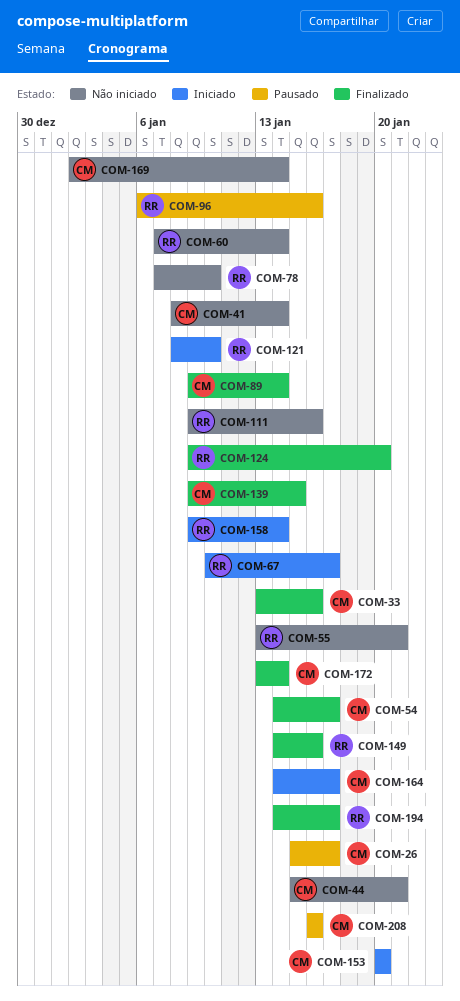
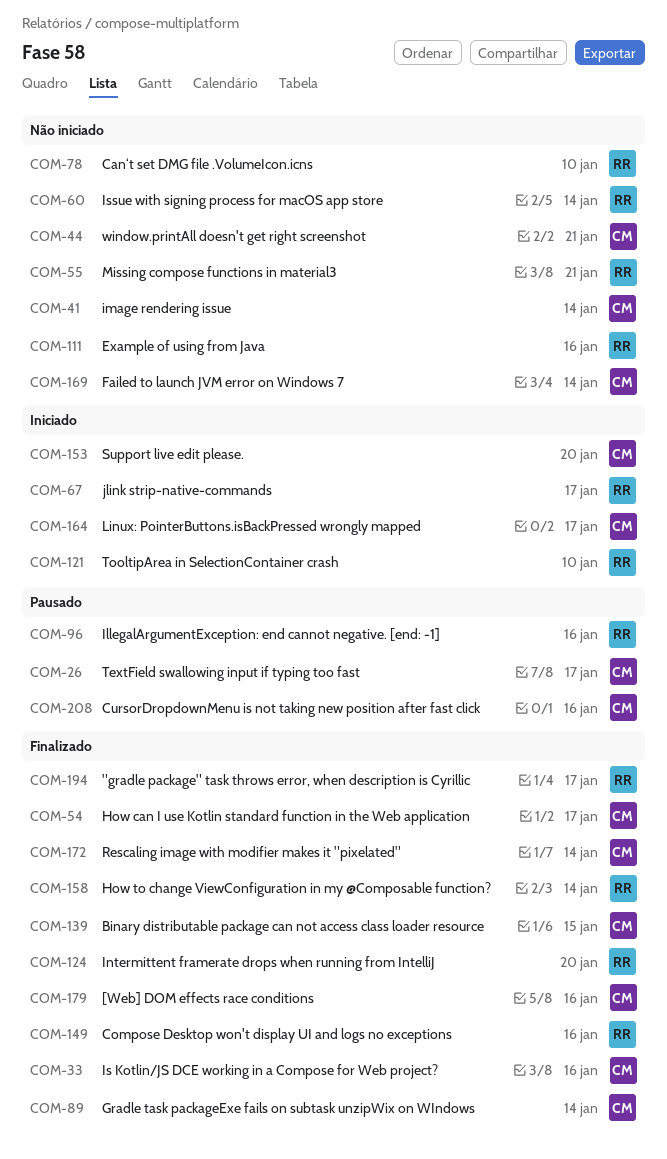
COM-158, status: Iniciado -> Finalizado
COM-179: none -> present

